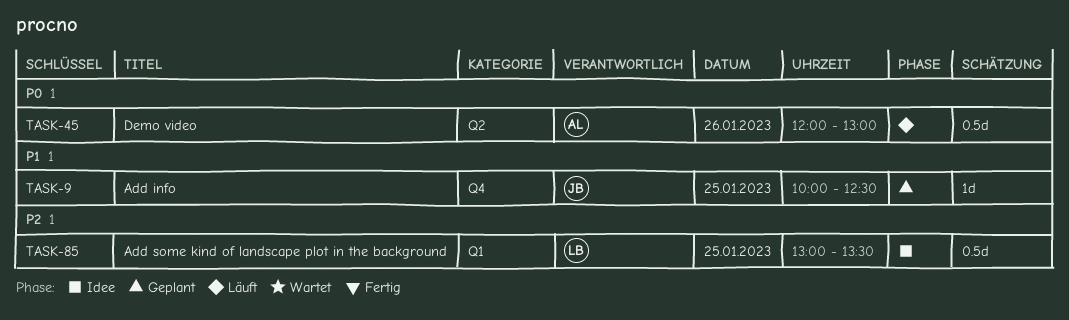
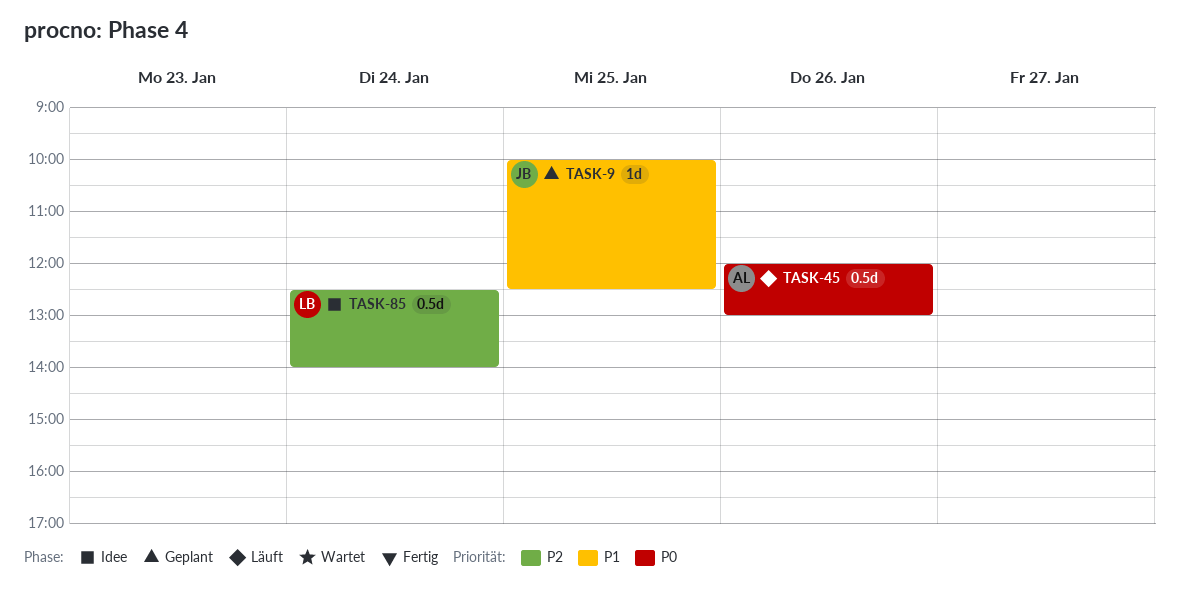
TASK-85, day: Jan 25 -> Jan 24
TASK-85, begins: 13:00 -> 12:30
TASK-85, ends: 13:30 -> 14:00

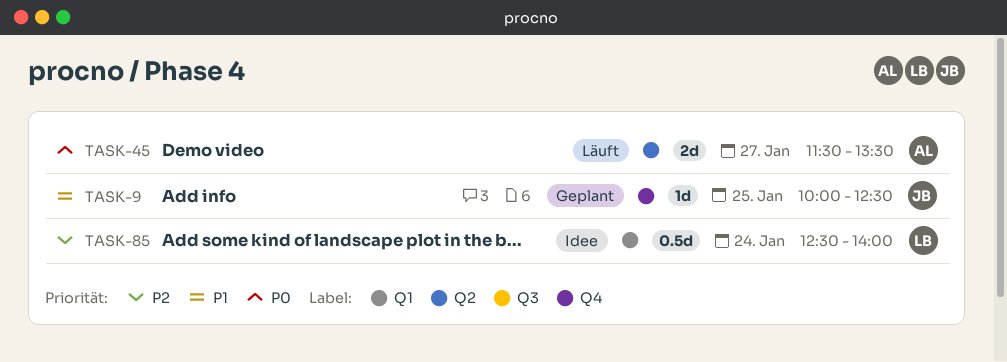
TASK-45, estimate: 0.5d -> 2d
TASK-45, day: Jan 26 -> Jan 27
TASK-45, begins: 12:00 -> 11:30
TASK-45, ends: 13:00 -> 13:30

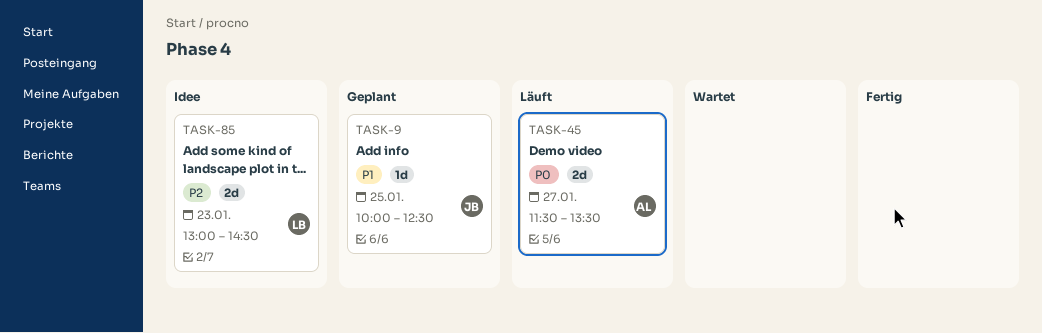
TASK-85, estimate: 0.5d -> 2d
TASK-85, day: Jan 24 -> Jan 23
TASK-85, begins: 12:30 -> 13:00
TASK-85, ends: 14:00 -> 14:30

